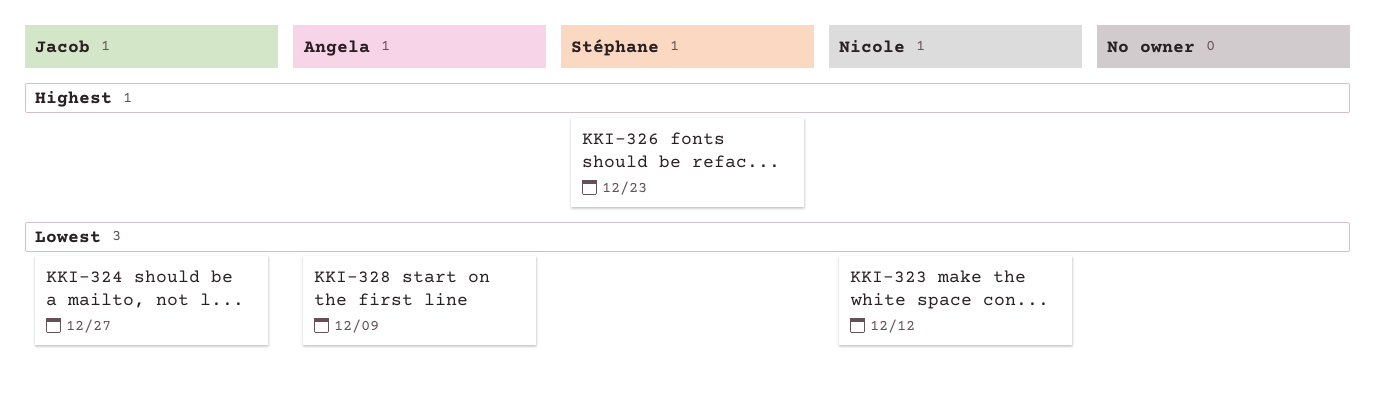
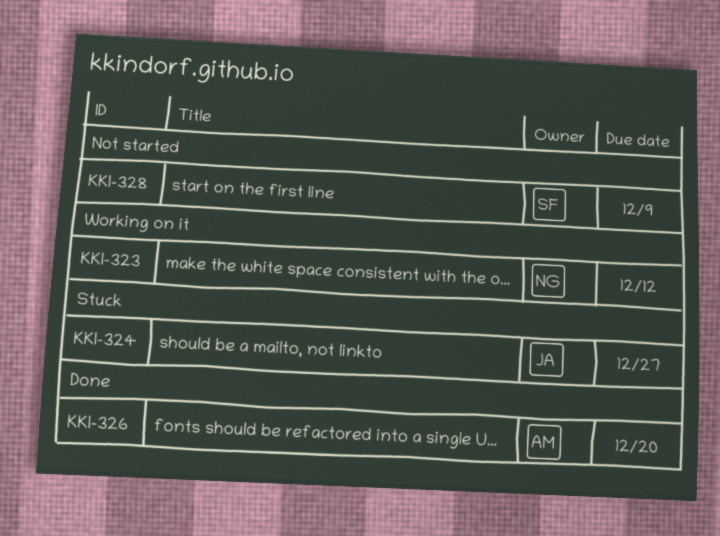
KKI-326, owner: Stéphane -> Angela
KKI-326, due: Dec 23 -> Dec 20
KKI-328, owner: Angela -> Stéphane

